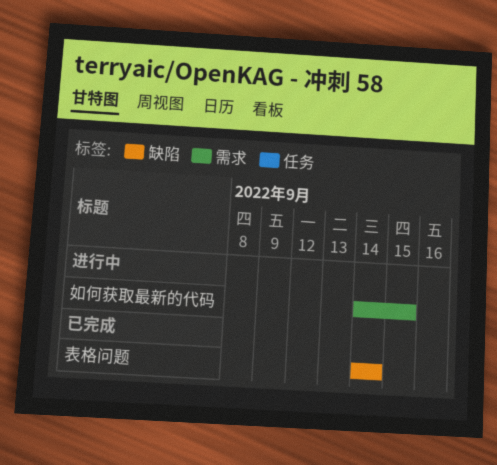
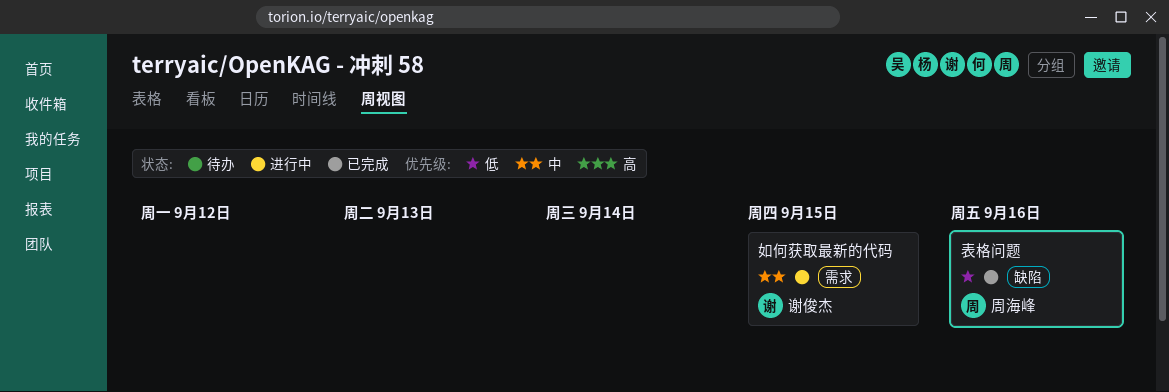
表格问题, due: Sep 14 -> Sep 16

